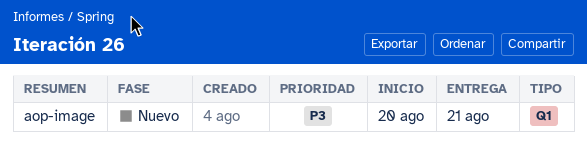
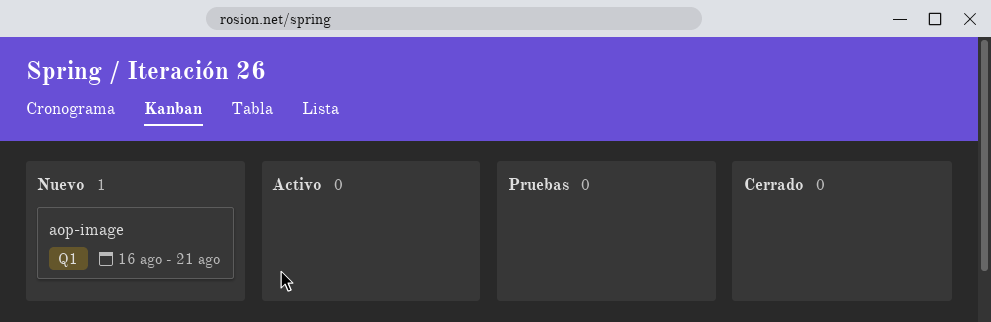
aop-image, start: Aug 20 -> Aug 16

